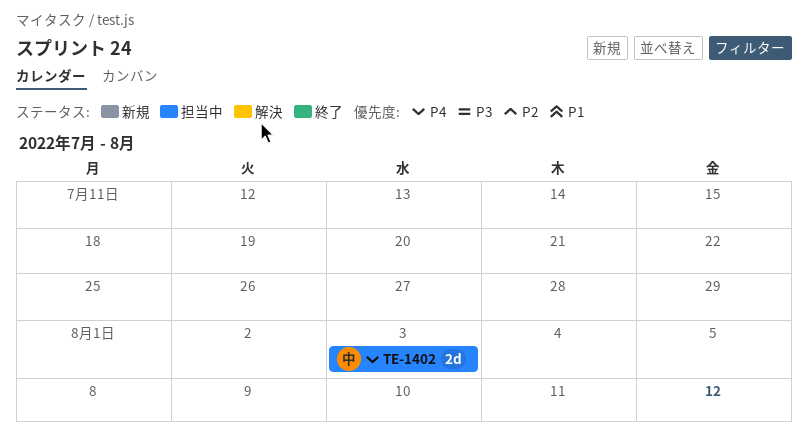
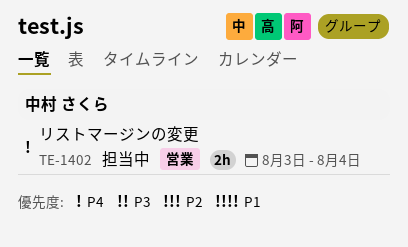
TE-1402, estimate: 2d -> 2h
TE-1402, due: Aug 3 -> Aug 4

